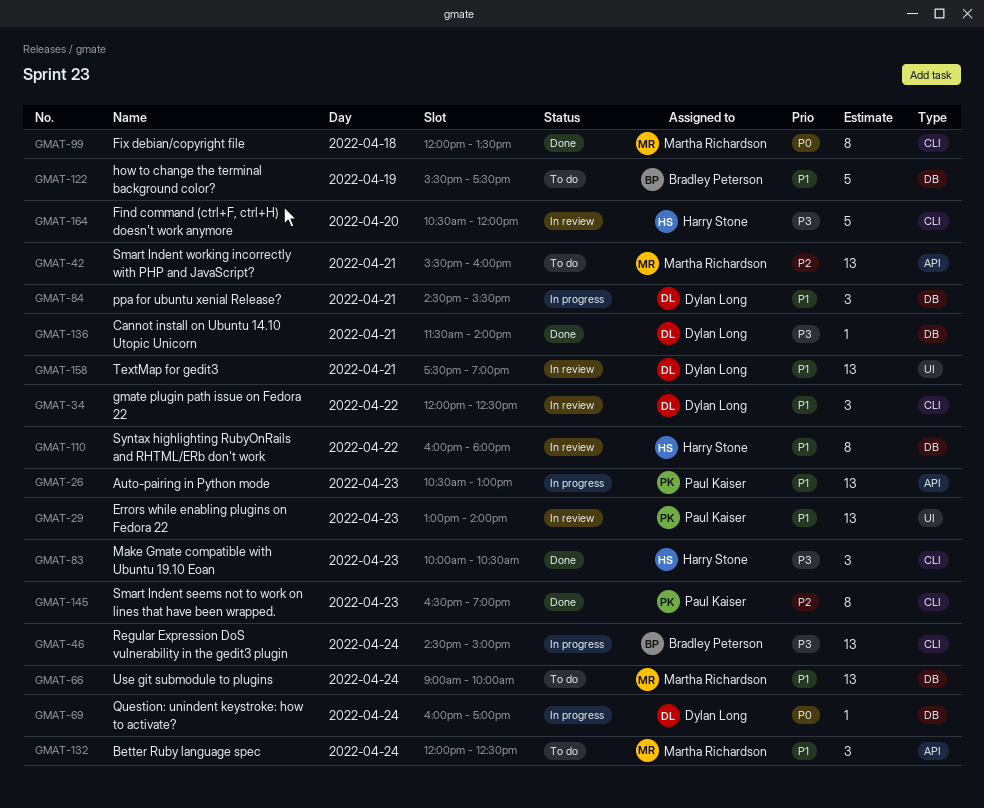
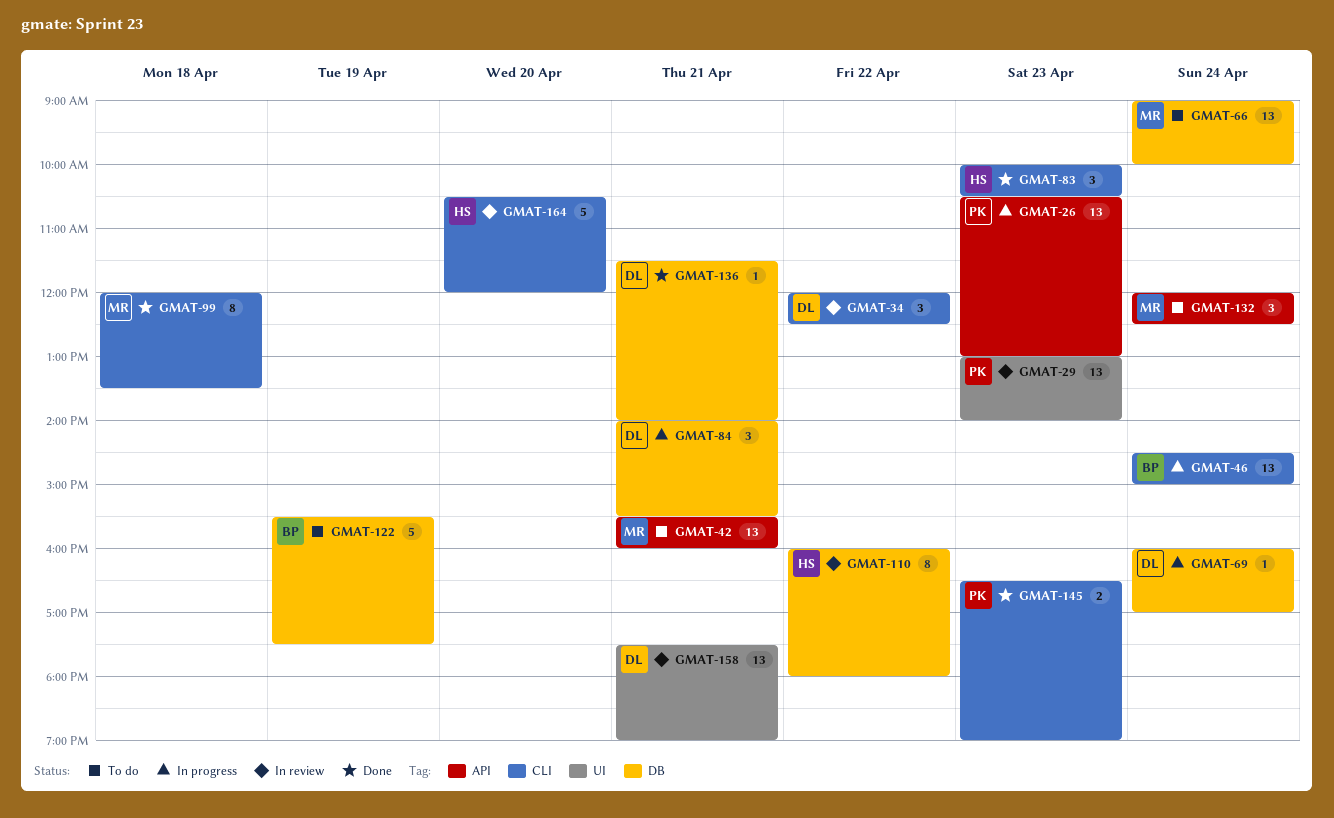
GMAT-84, begins: 14:30 -> 14:00
GMAT-145, estimate: 8 -> 2

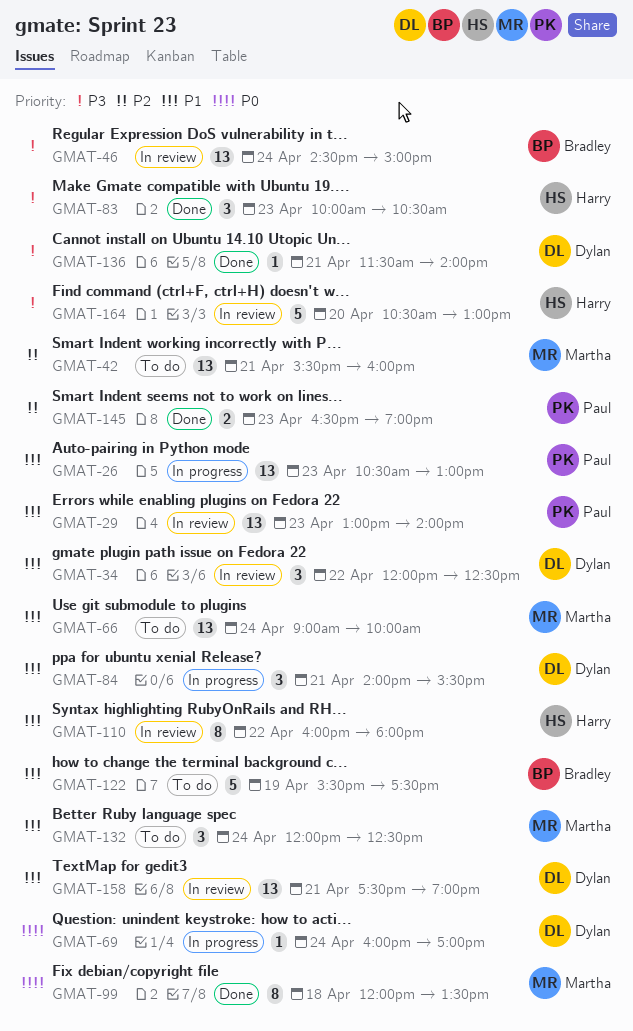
GMAT-46, status: In progress -> In review
GMAT-164, ends: 12:00 -> 13:00

